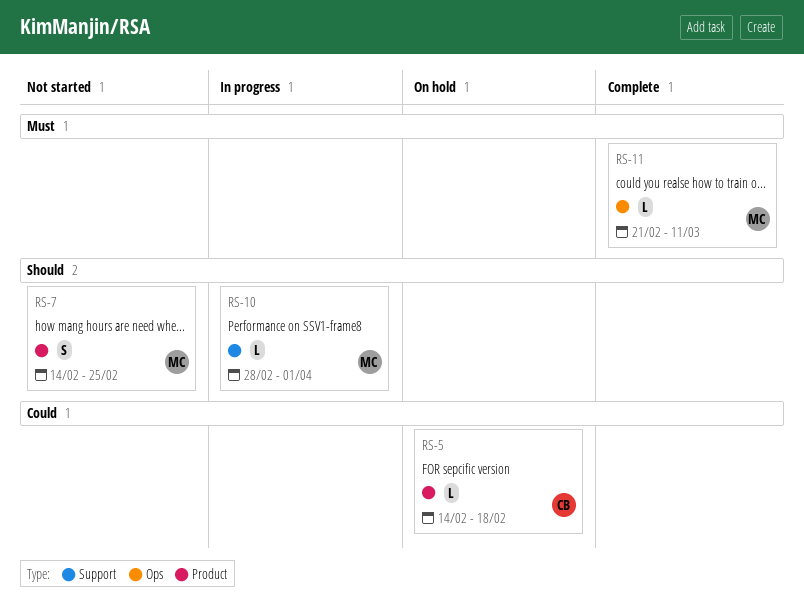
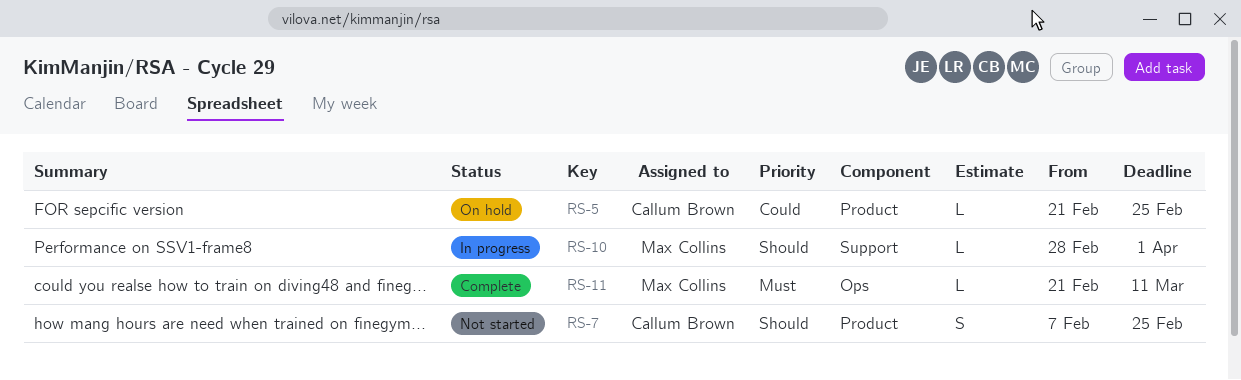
RS-5, start: Feb 14 -> Feb 21
RS-5, due: Feb 18 -> Feb 25
RS-7, owner: Max Collins -> Callum Brown
RS-7, start: Feb 14 -> Feb 7

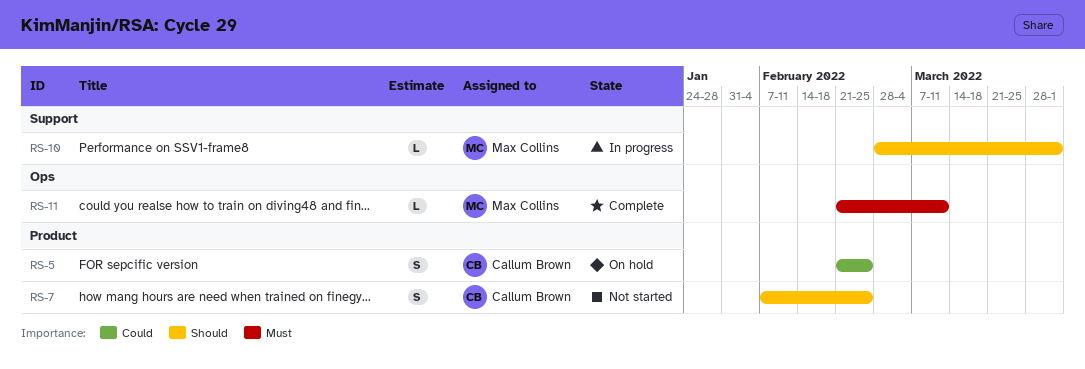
RS-5, estimate: L -> S

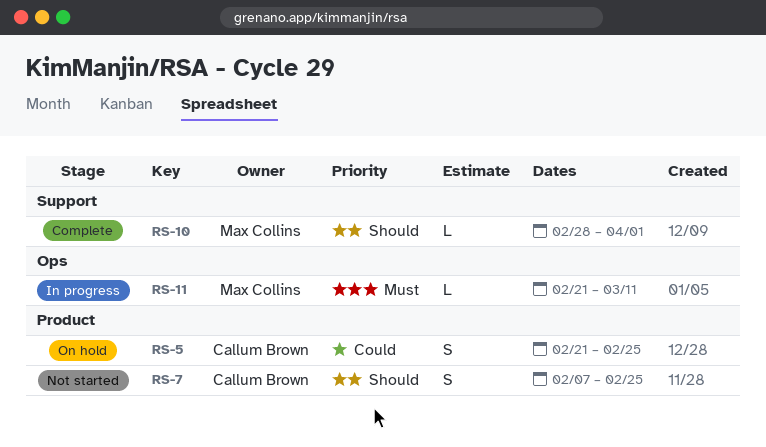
RS-10, status: In progress -> Complete
RS-11, status: Complete -> In progress

